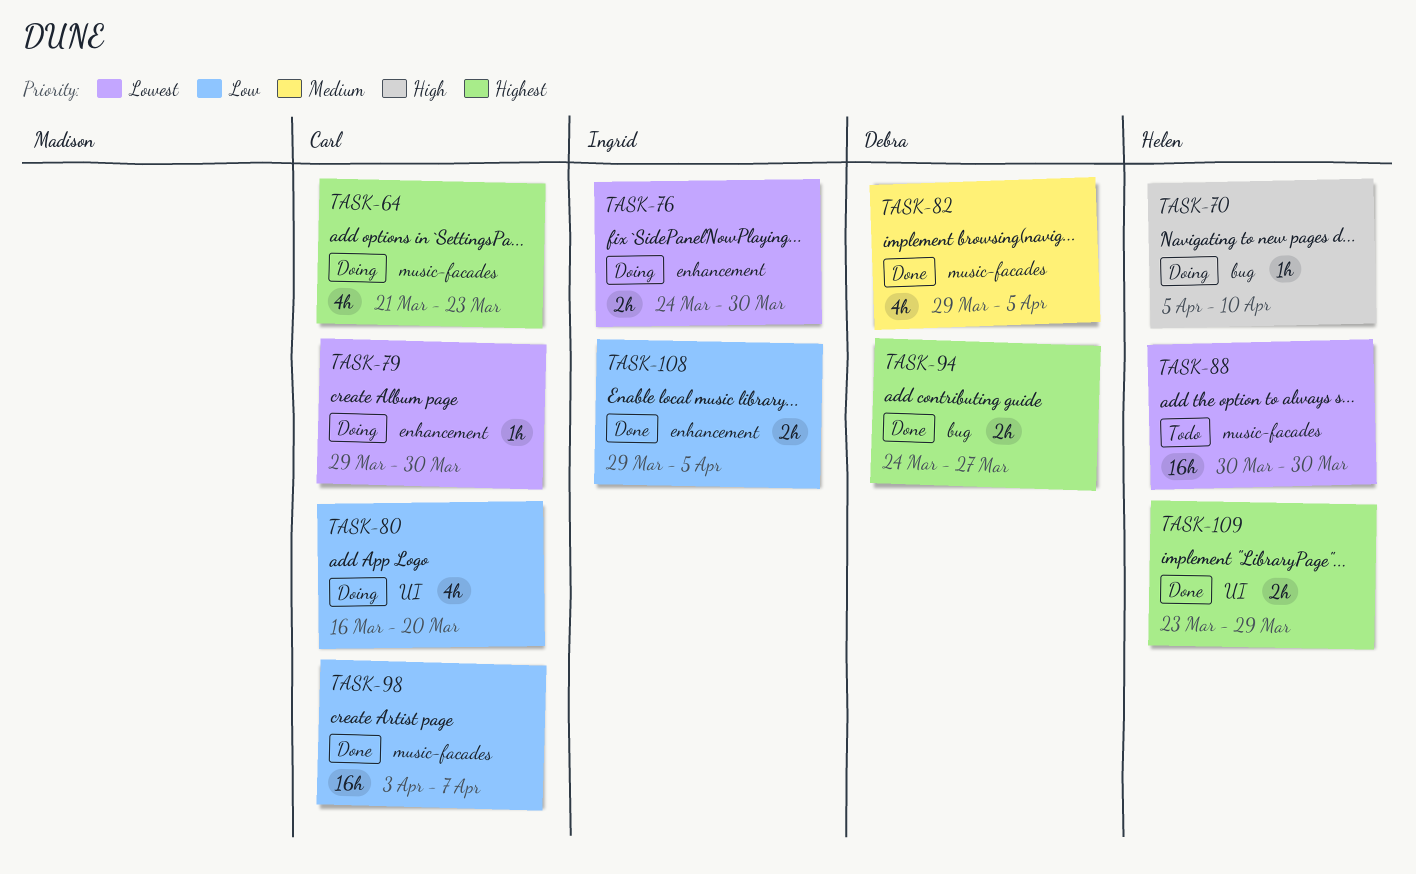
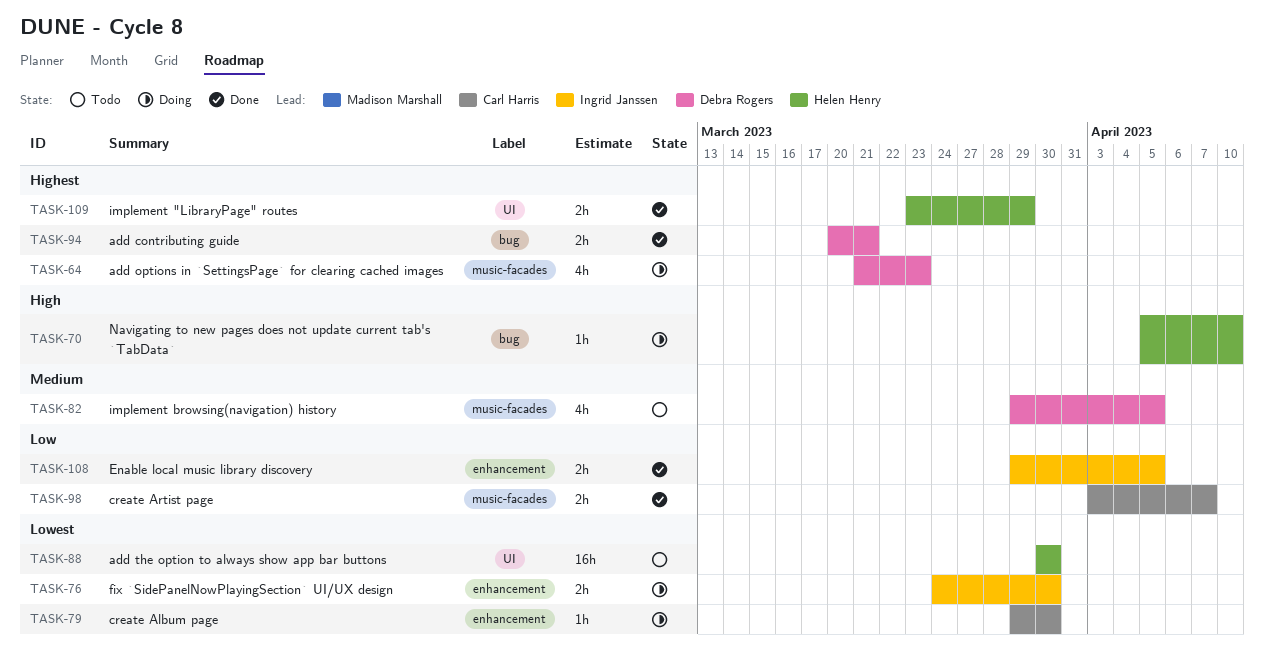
TASK-64, owner: Carl Harris -> Debra Rogers
TASK-80: present -> none
TASK-82, status: Done -> Todo
TASK-88, label: music-facades -> UI
TASK-94, start: Mar 24 -> Mar 20
TASK-94, due: Mar 27 -> Mar 21
TASK-98, estimate: 16h -> 2h

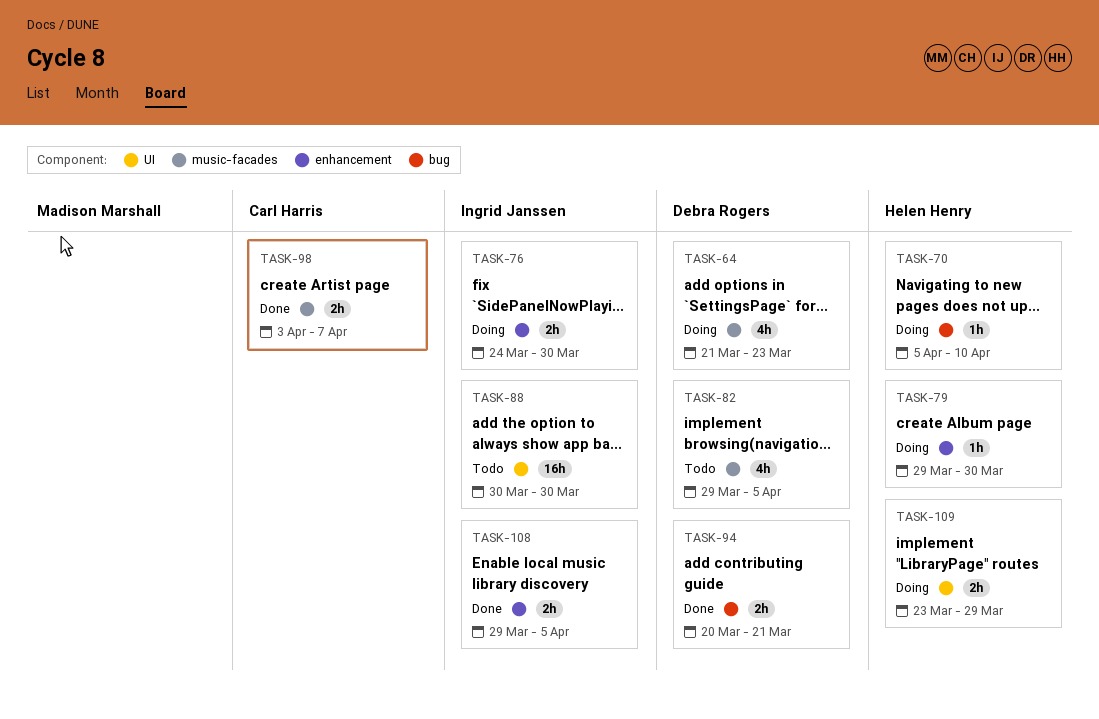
TASK-79, owner: Carl Harris -> Helen Henry
TASK-88, owner: Helen Henry -> Ingrid Janssen
TASK-109, status: Done -> Doing

